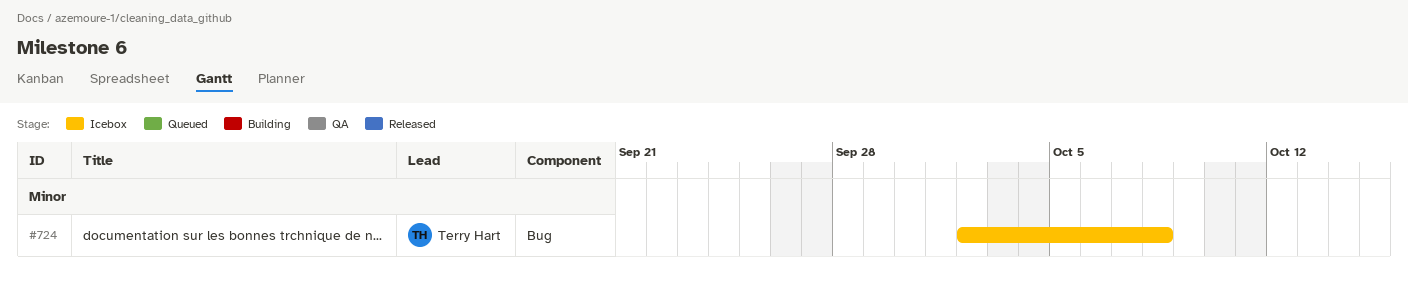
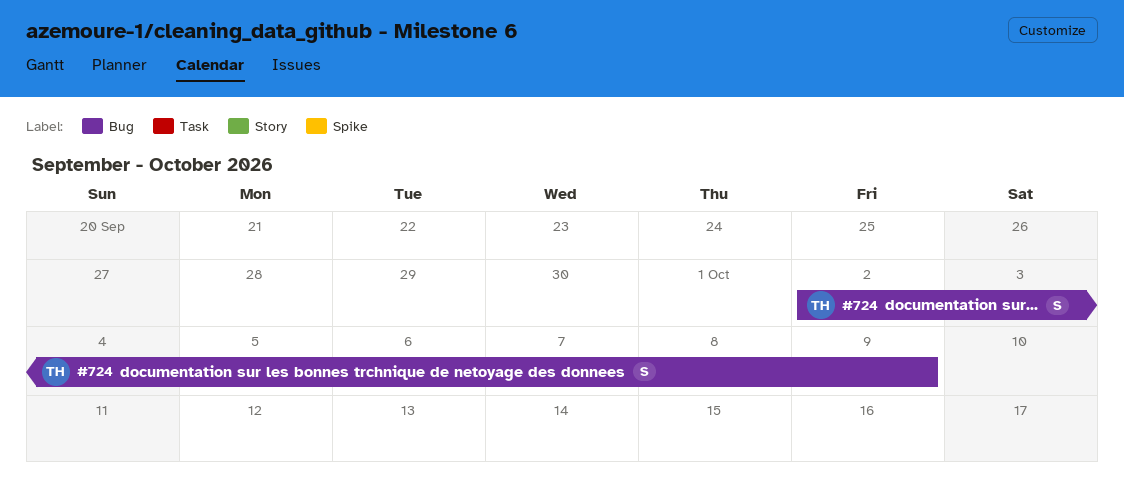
#724, due: Oct 8 -> Oct 9

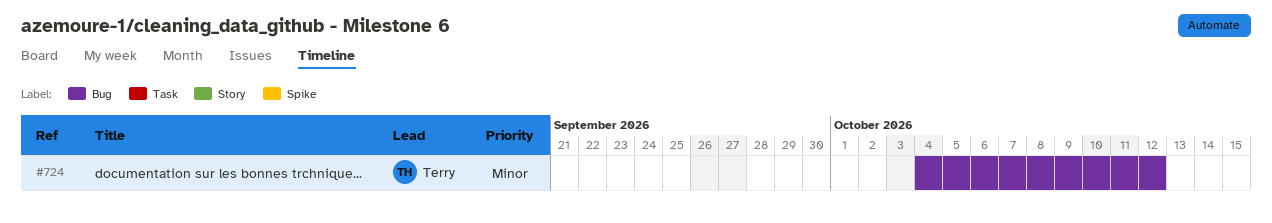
#724, start: Oct 2 -> Oct 4
#724, due: Oct 9 -> Oct 12

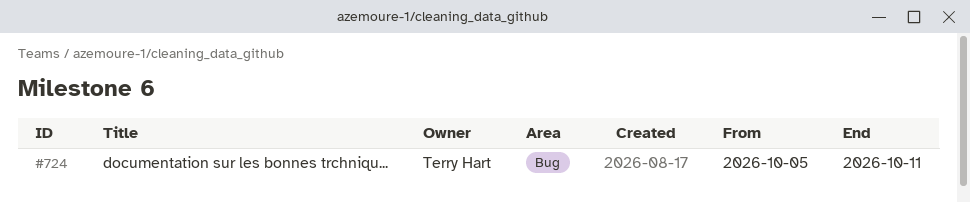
#724, start: Oct 4 -> Oct 5
#724, due: Oct 12 -> Oct 11

